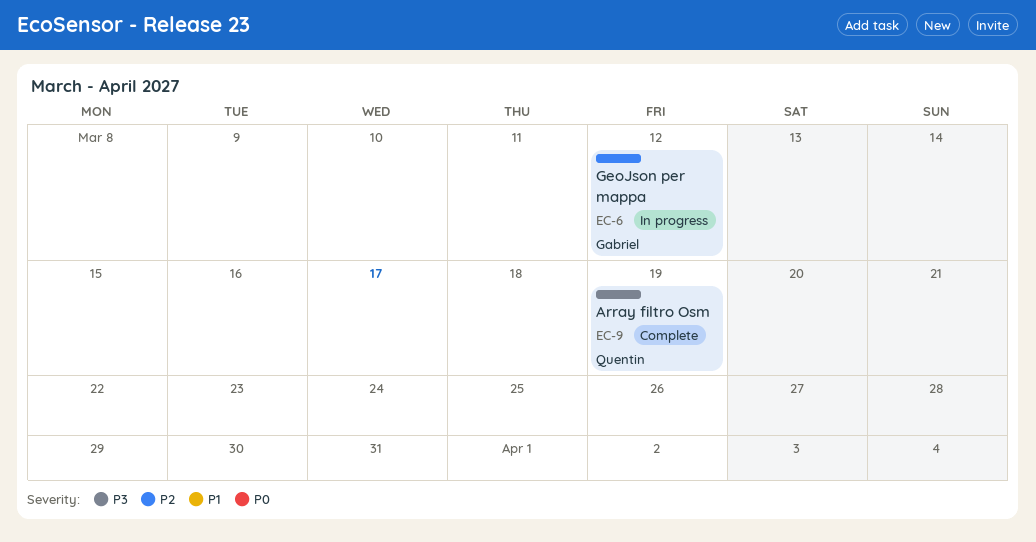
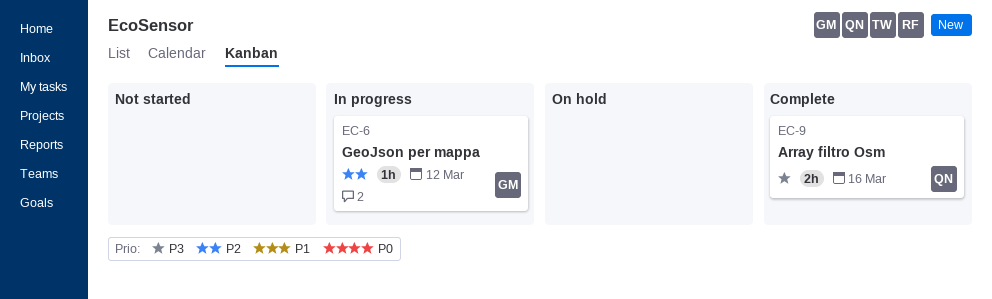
EC-9, due: Mar 19 -> Mar 16

